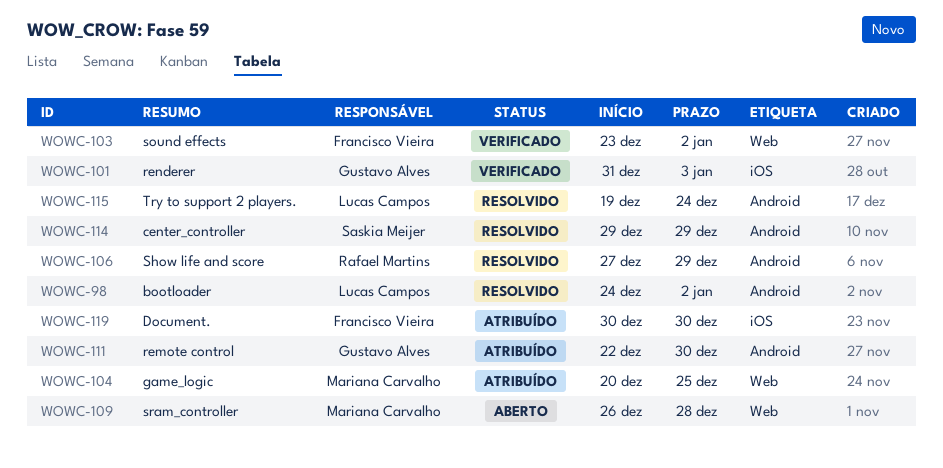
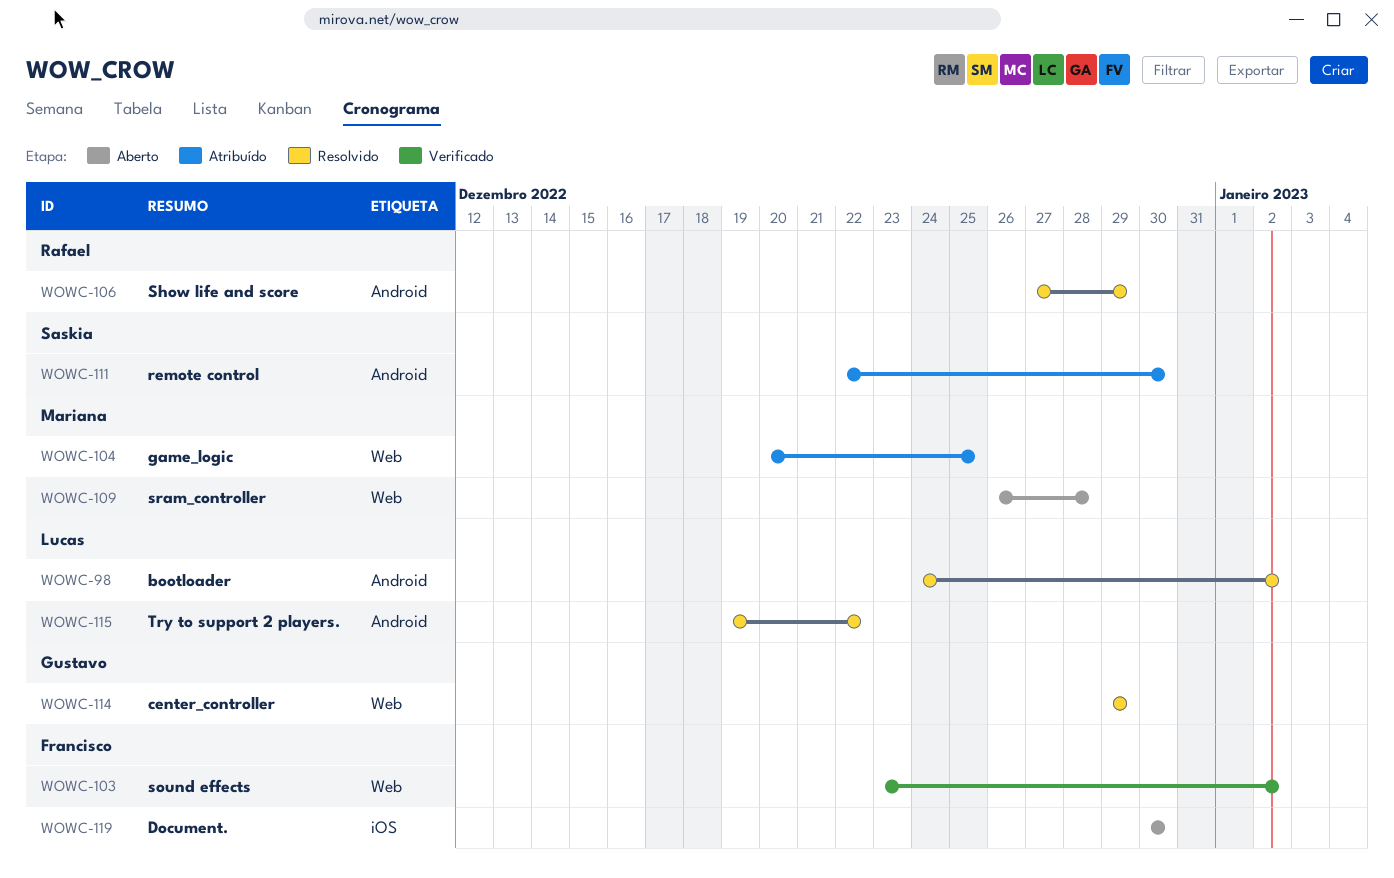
WOWC-101: present -> none
WOWC-111, owner: Gustavo Alves -> Saskia Meijer
WOWC-114, owner: Saskia Meijer -> Gustavo Alves
WOWC-114, label: Android -> Web
WOWC-115, due: Dec 24 -> Dec 22
WOWC-119, status: Atribuído -> Aberto

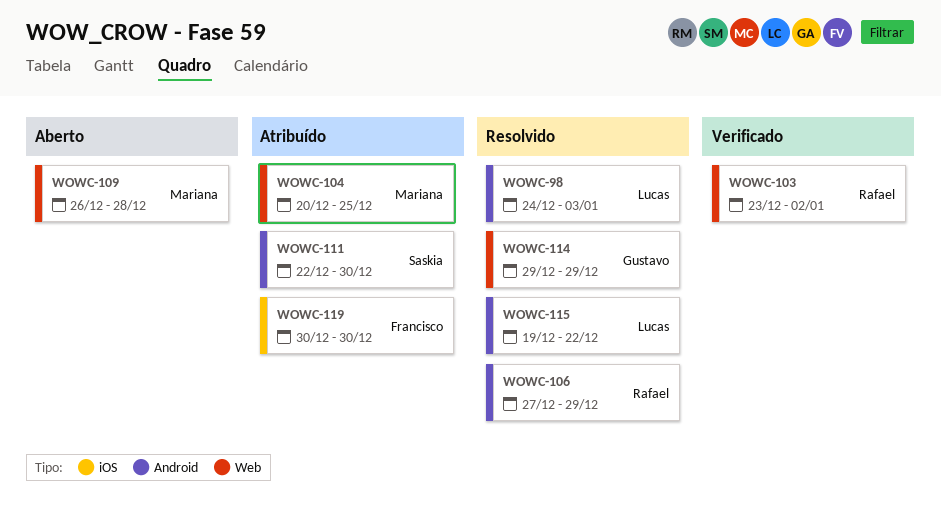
WOWC-98, due: Jan 2 -> Jan 3
WOWC-103, owner: Francisco -> Rafael
WOWC-119, status: Aberto -> Atribuído

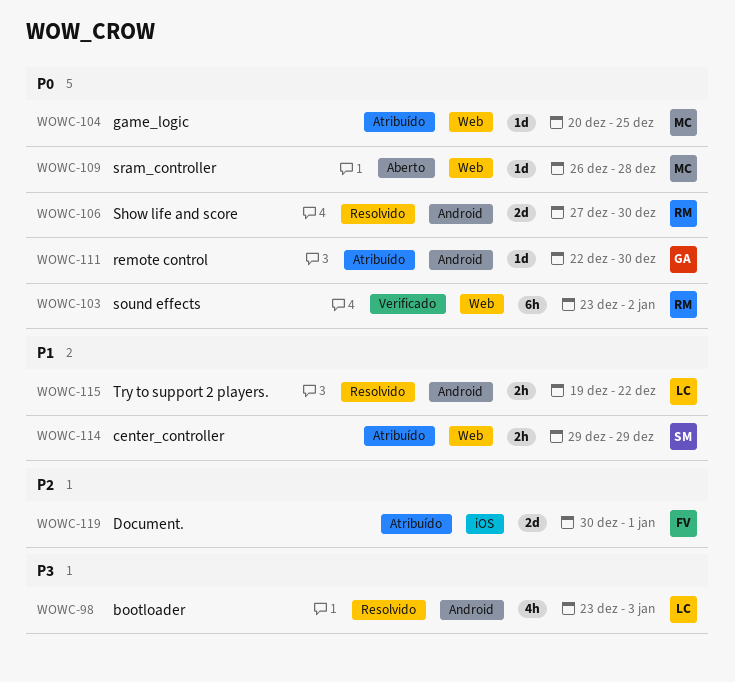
WOWC-98, start: Dec 24 -> Dec 23
WOWC-106, due: Dec 29 -> Dec 30
WOWC-111, owner: Saskia -> Gustavo
WOWC-114, status: Resolvido -> Atribuído
WOWC-114, owner: Gustavo -> Saskia
WOWC-119, due: Dec 30 -> Jan 1

